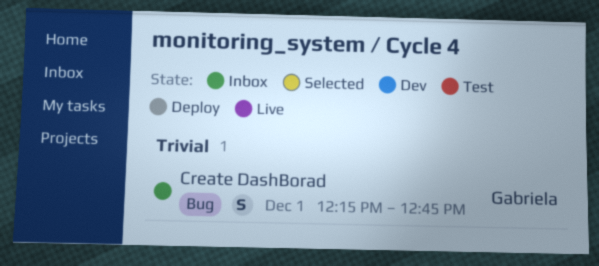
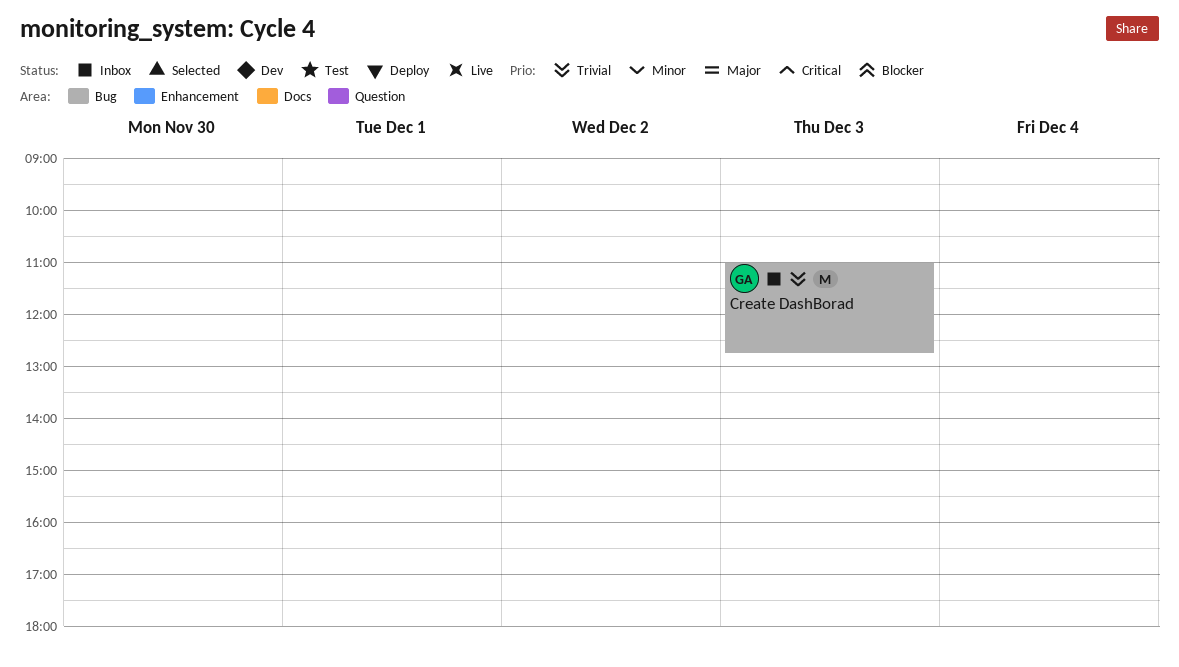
Create DashBorad, estimate: S -> M
Create DashBorad, day: Dec 1 -> Dec 3
Create DashBorad, begins: 12:15 -> 11:00

